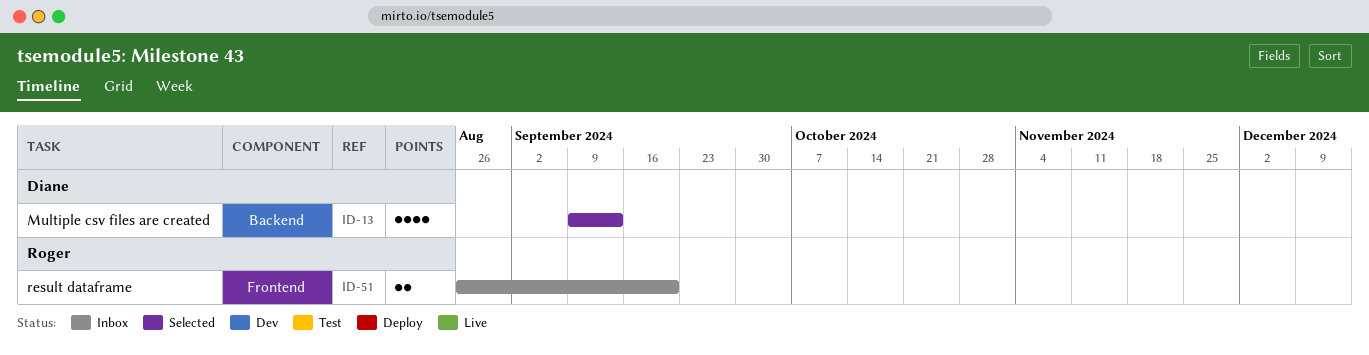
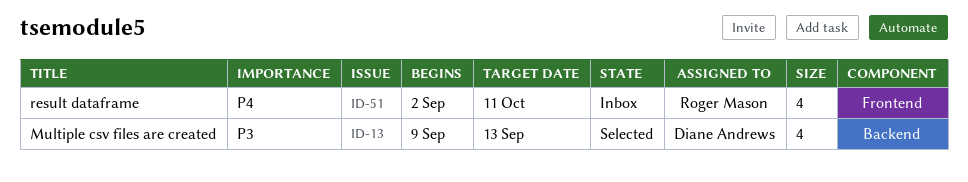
ID-51, estimate: 2 -> 4
ID-51, start: Aug 26 -> Sep 2
ID-51, due: Sep 20 -> Oct 11

